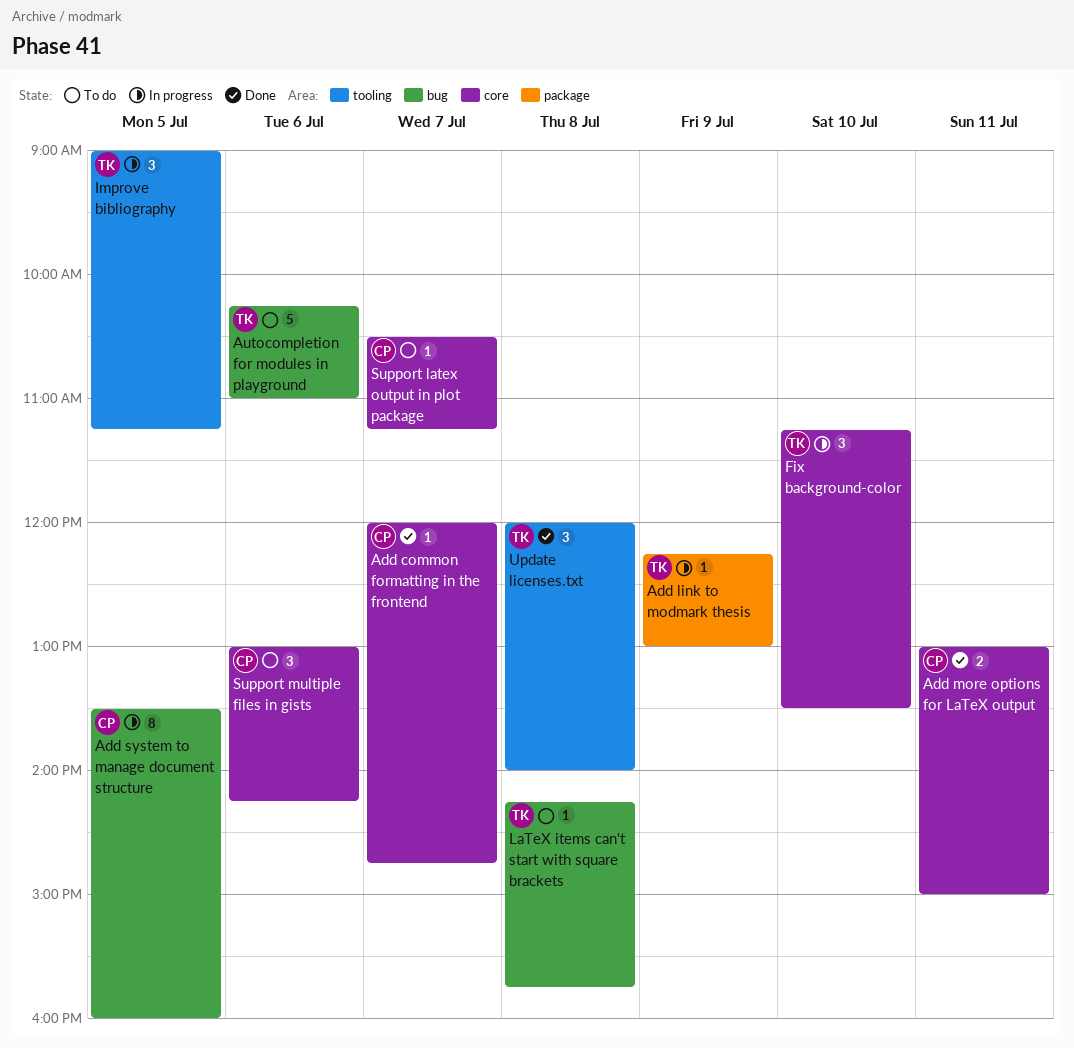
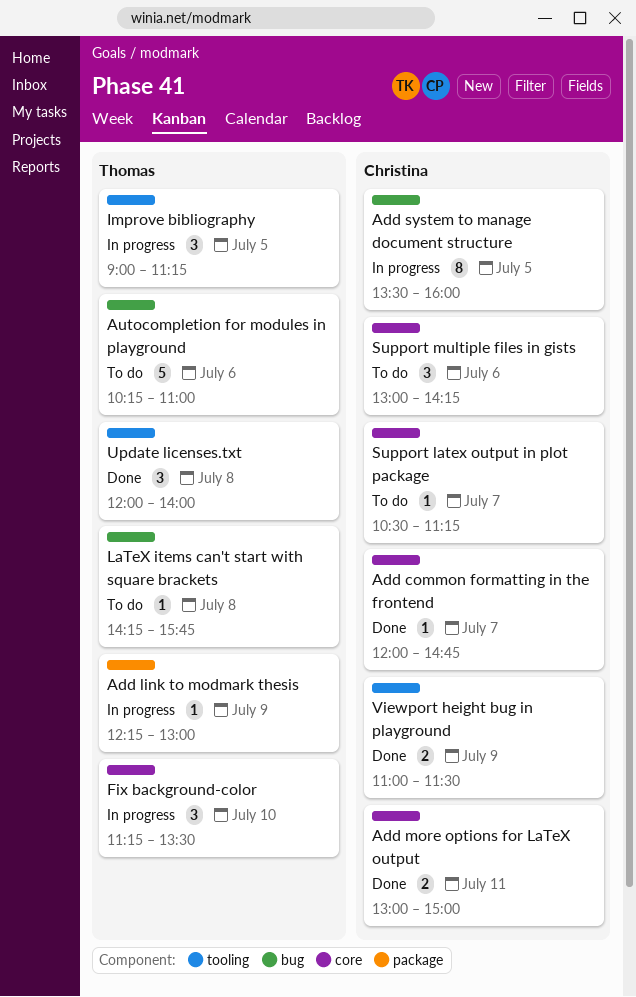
Viewport height bug in playground: none -> present

